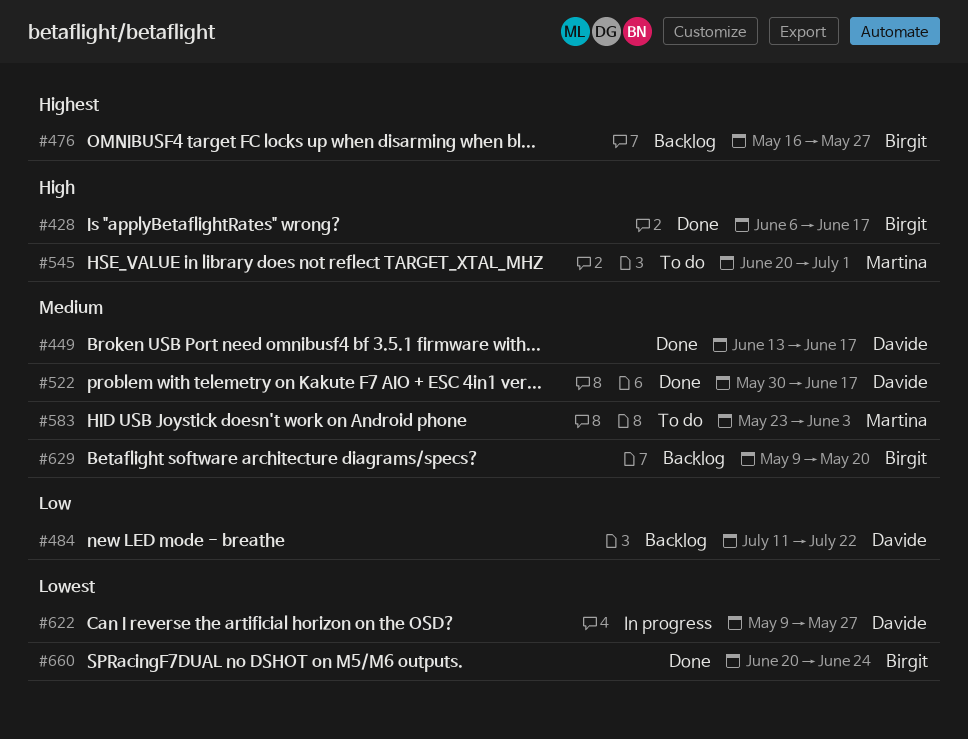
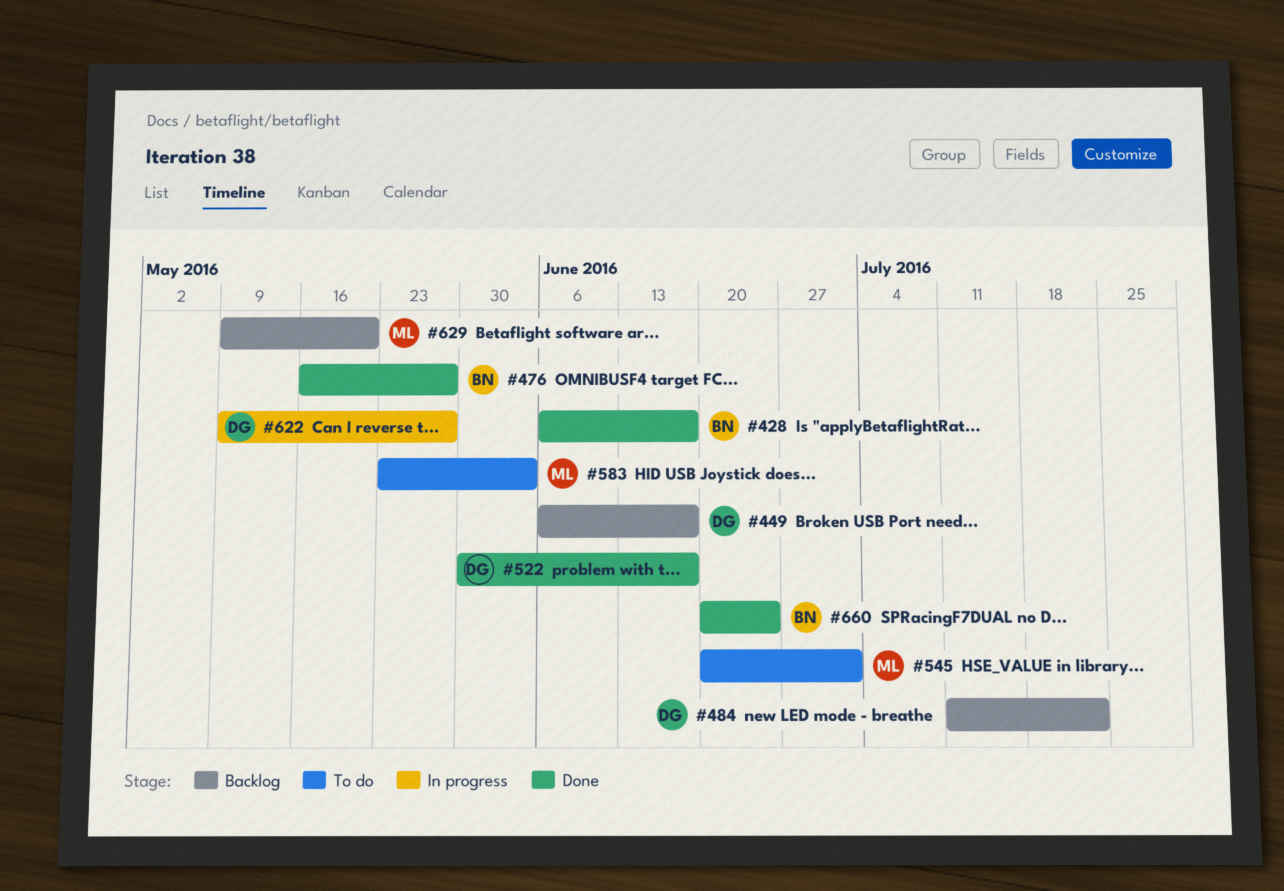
#449, status: Done -> Backlog
#449, start: Jun 13 -> Jun 6
#476, status: Backlog -> Done
#629, owner: Birgit -> Martina

